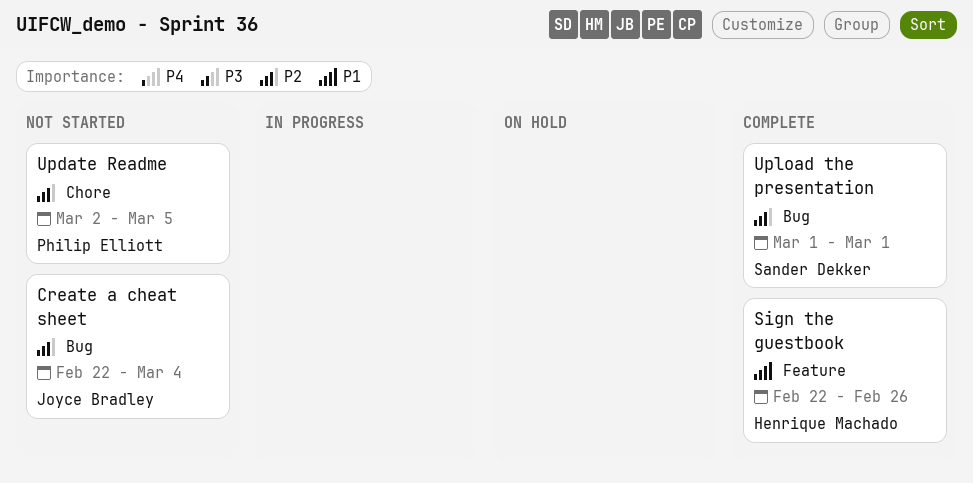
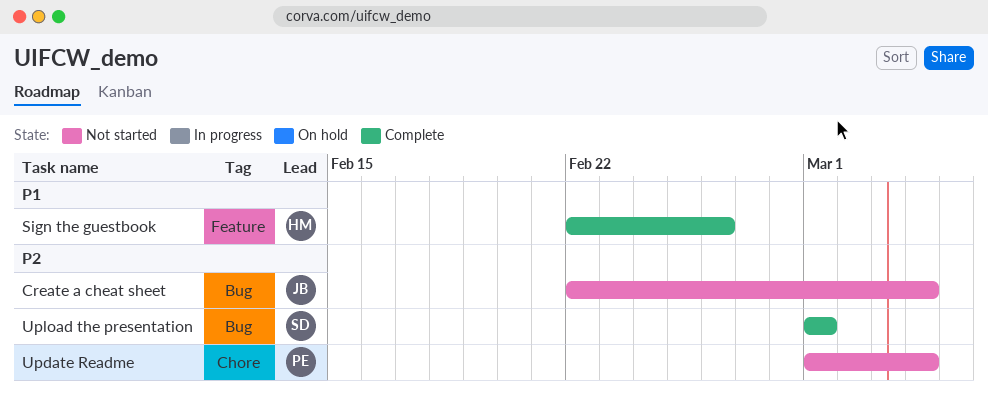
Update Readme, start: Mar 2 -> Mar 1
Update Readme, due: Mar 5 -> Mar 4

